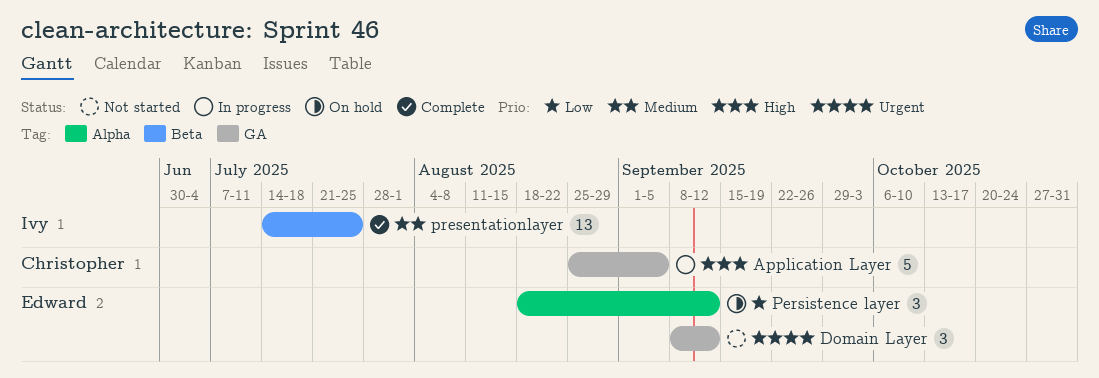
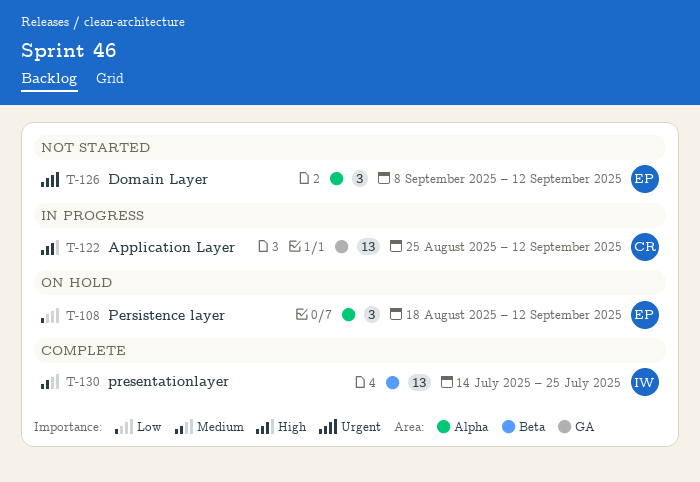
Application Layer, estimate: 5 -> 13
Application Layer, due: Sep 5 -> Sep 12
Domain Layer, label: GA -> Alpha

